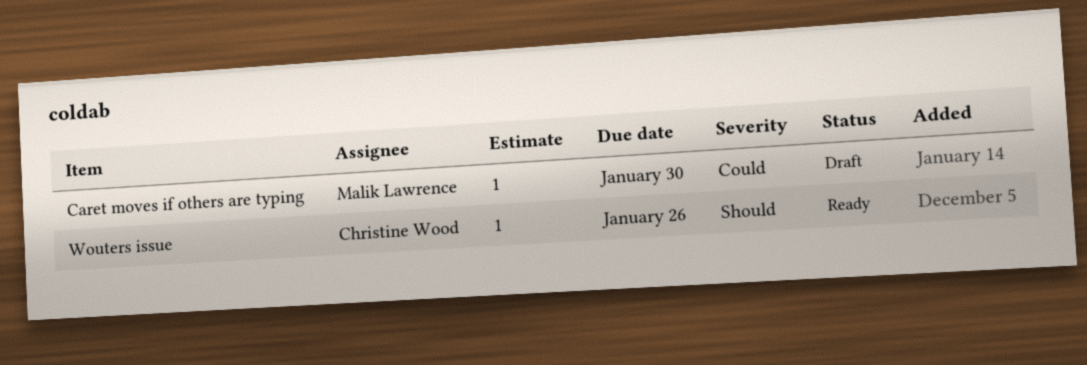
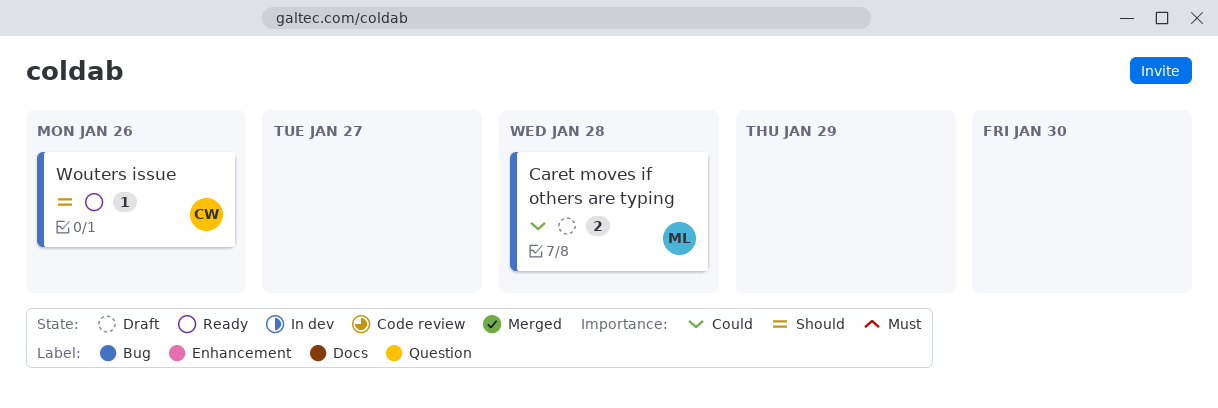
Caret moves if others are typing, estimate: 1 -> 2
Caret moves if others are typing, due: Jan 30 -> Jan 28

